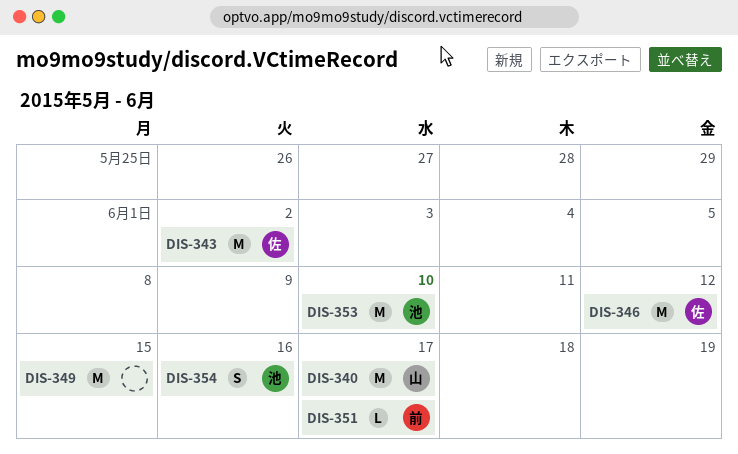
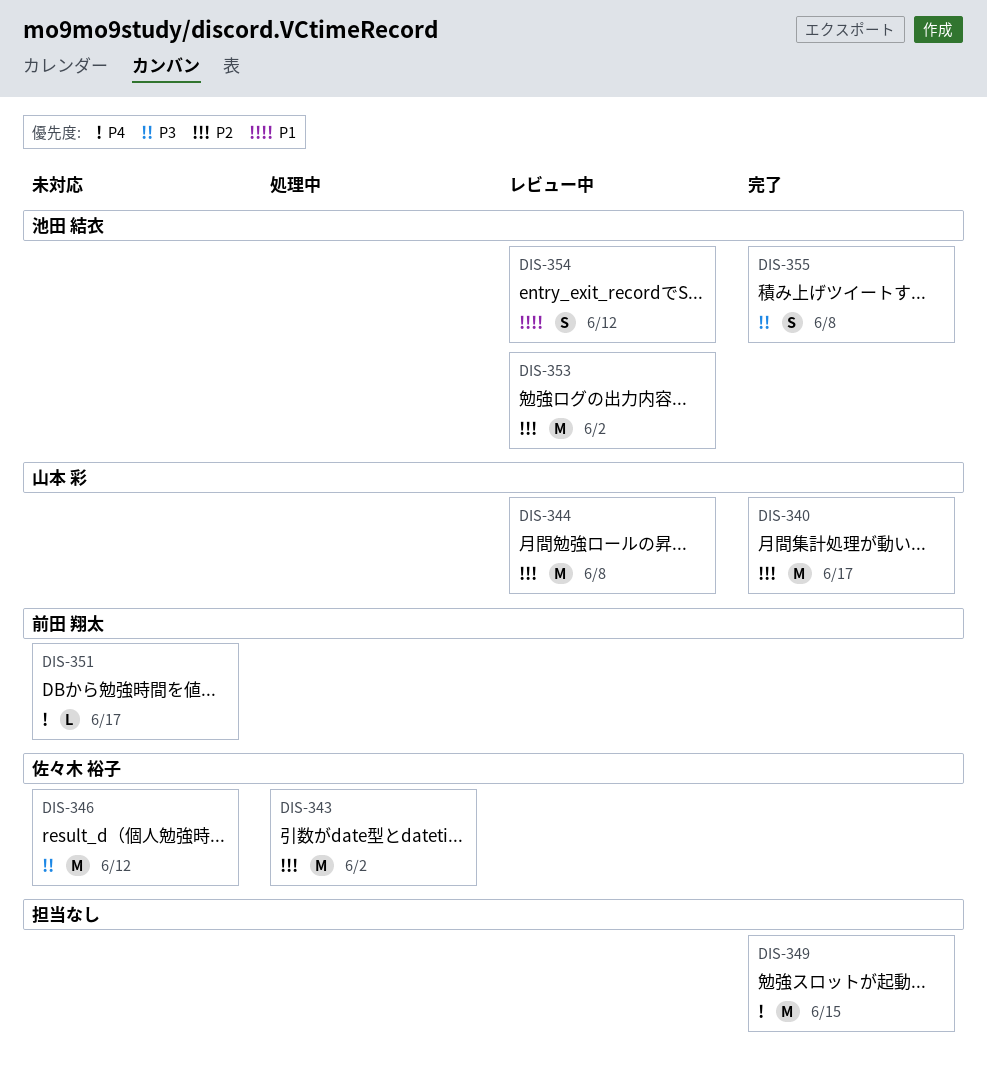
DIS-344: none -> present
DIS-353, due: Jun 10 -> Jun 2
DIS-354, due: Jun 16 -> Jun 12
DIS-355: none -> present

